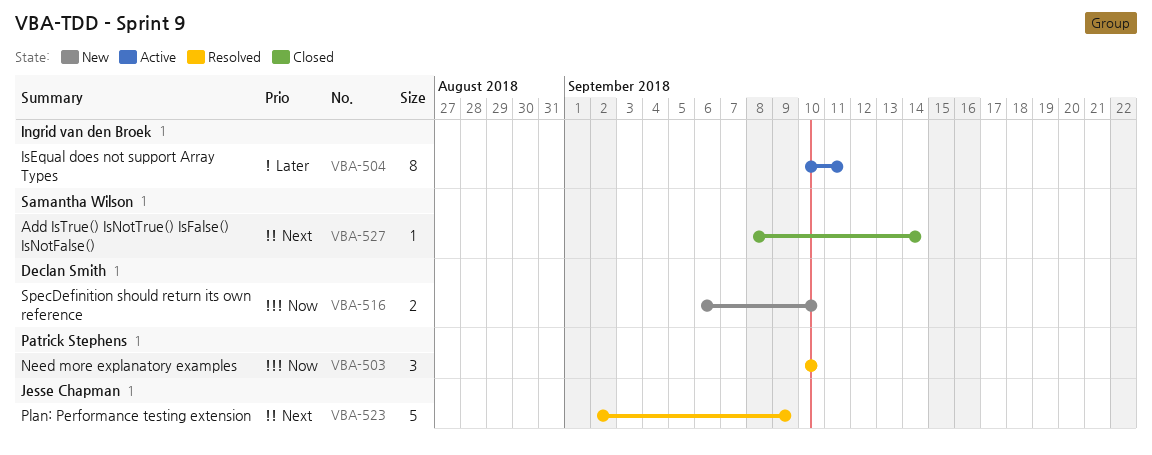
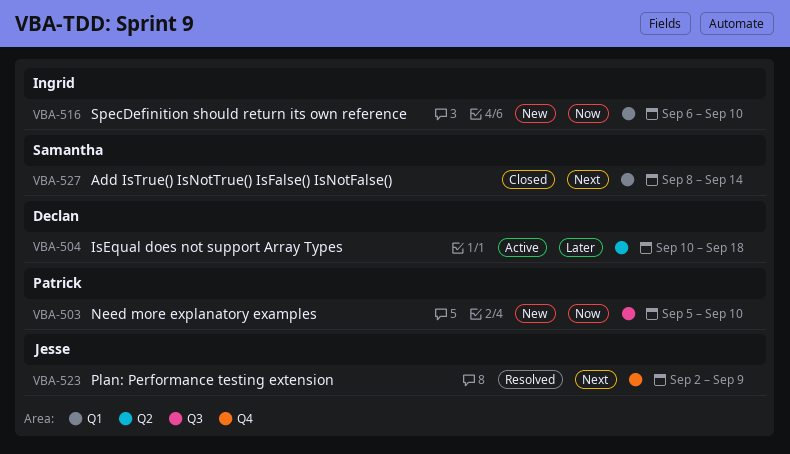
VBA-503, status: Resolved -> New
VBA-503, start: Sep 10 -> Sep 5
VBA-504, owner: Ingrid van den Broek -> Declan Smith
VBA-504, due: Sep 11 -> Sep 18
VBA-516, owner: Declan Smith -> Ingrid van den Broek

